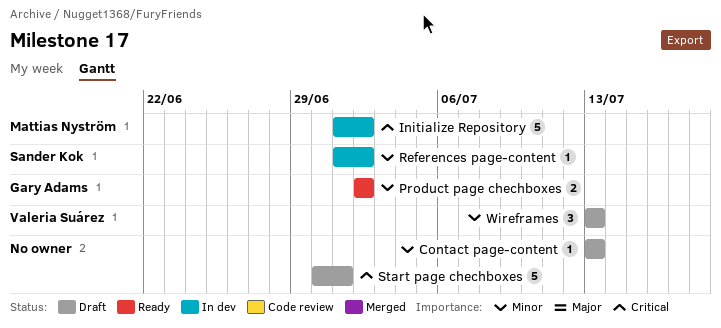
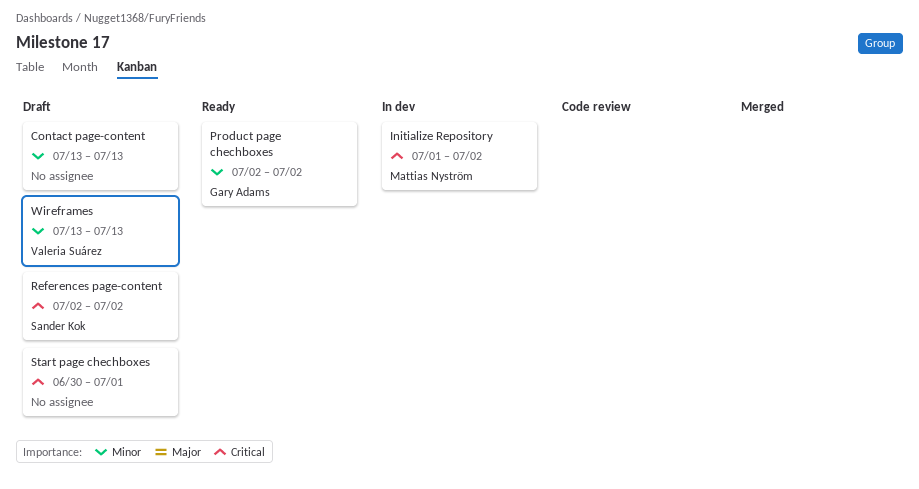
References page-content, status: In dev -> Draft
References page-content, priority: Minor -> Critical
References page-content, start: Jul 1 -> Jul 2

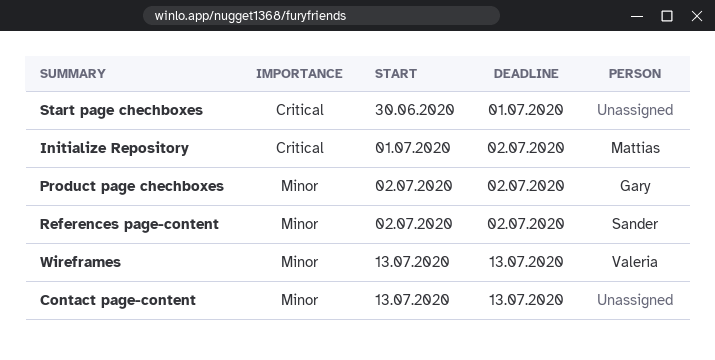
References page-content, priority: Critical -> Minor

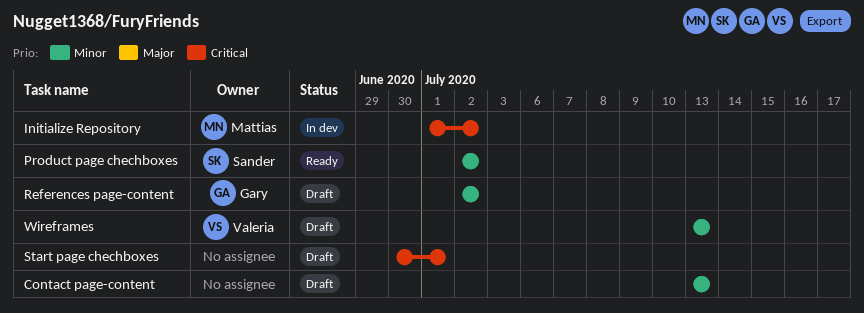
Product page chechboxes, owner: Gary -> Sander
References page-content, owner: Sander -> Gary

